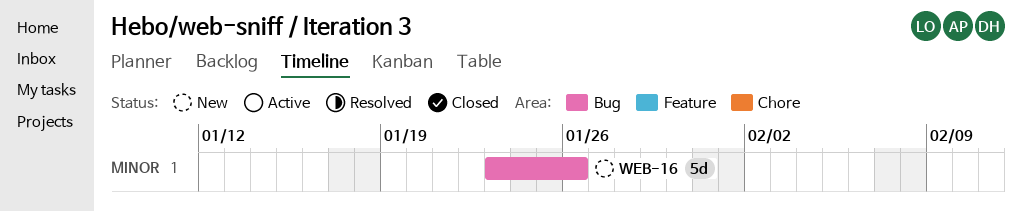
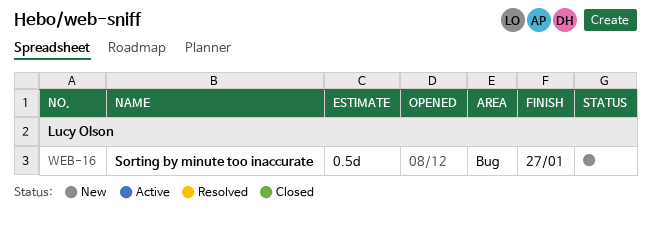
WEB-16, estimate: 5d -> 0.5d
WEB-16, due: Jan 26 -> Jan 27

